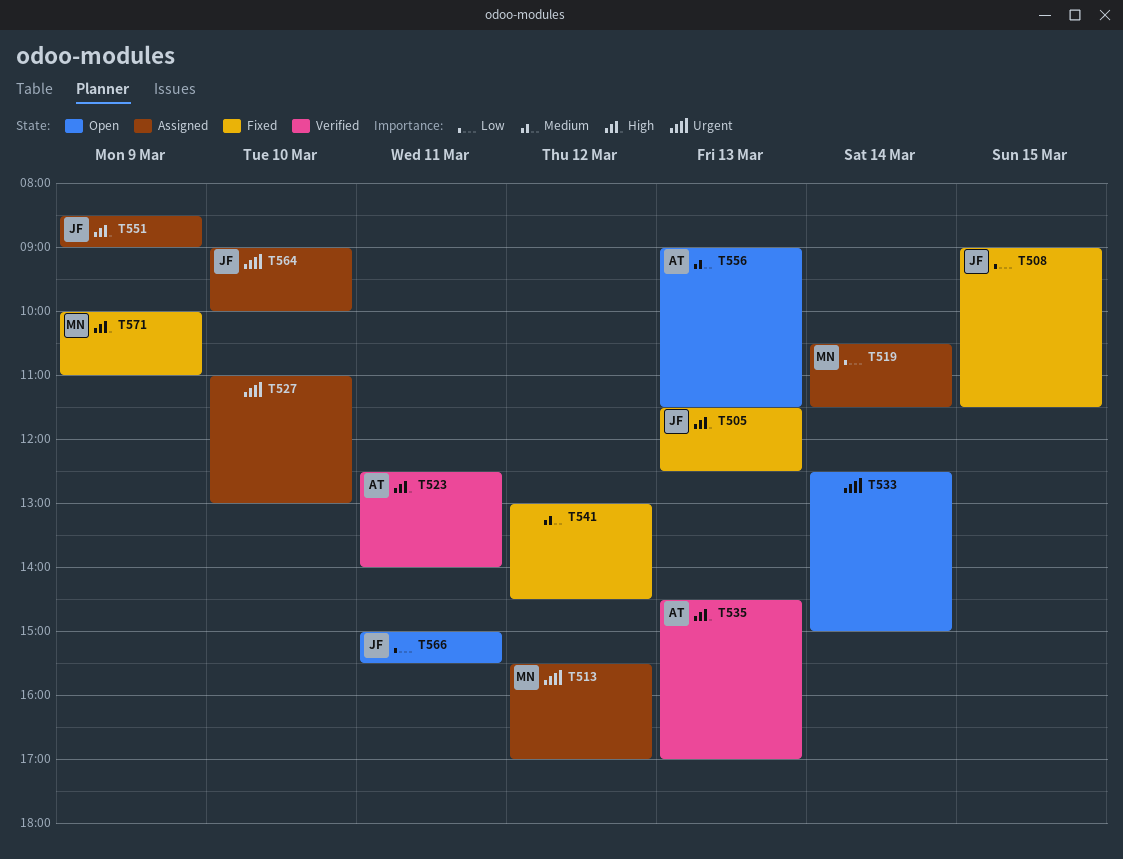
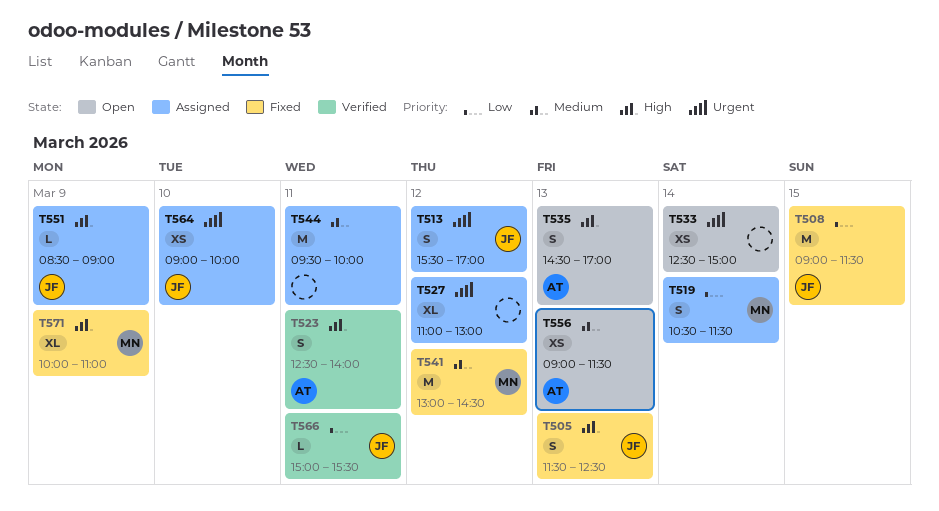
T513, owner: MN -> JF
T527, day: Mar 10 -> Mar 12
T535, status: Verified -> Open
T541, owner: none -> MN
T544: none -> present
T566, status: Open -> Verified

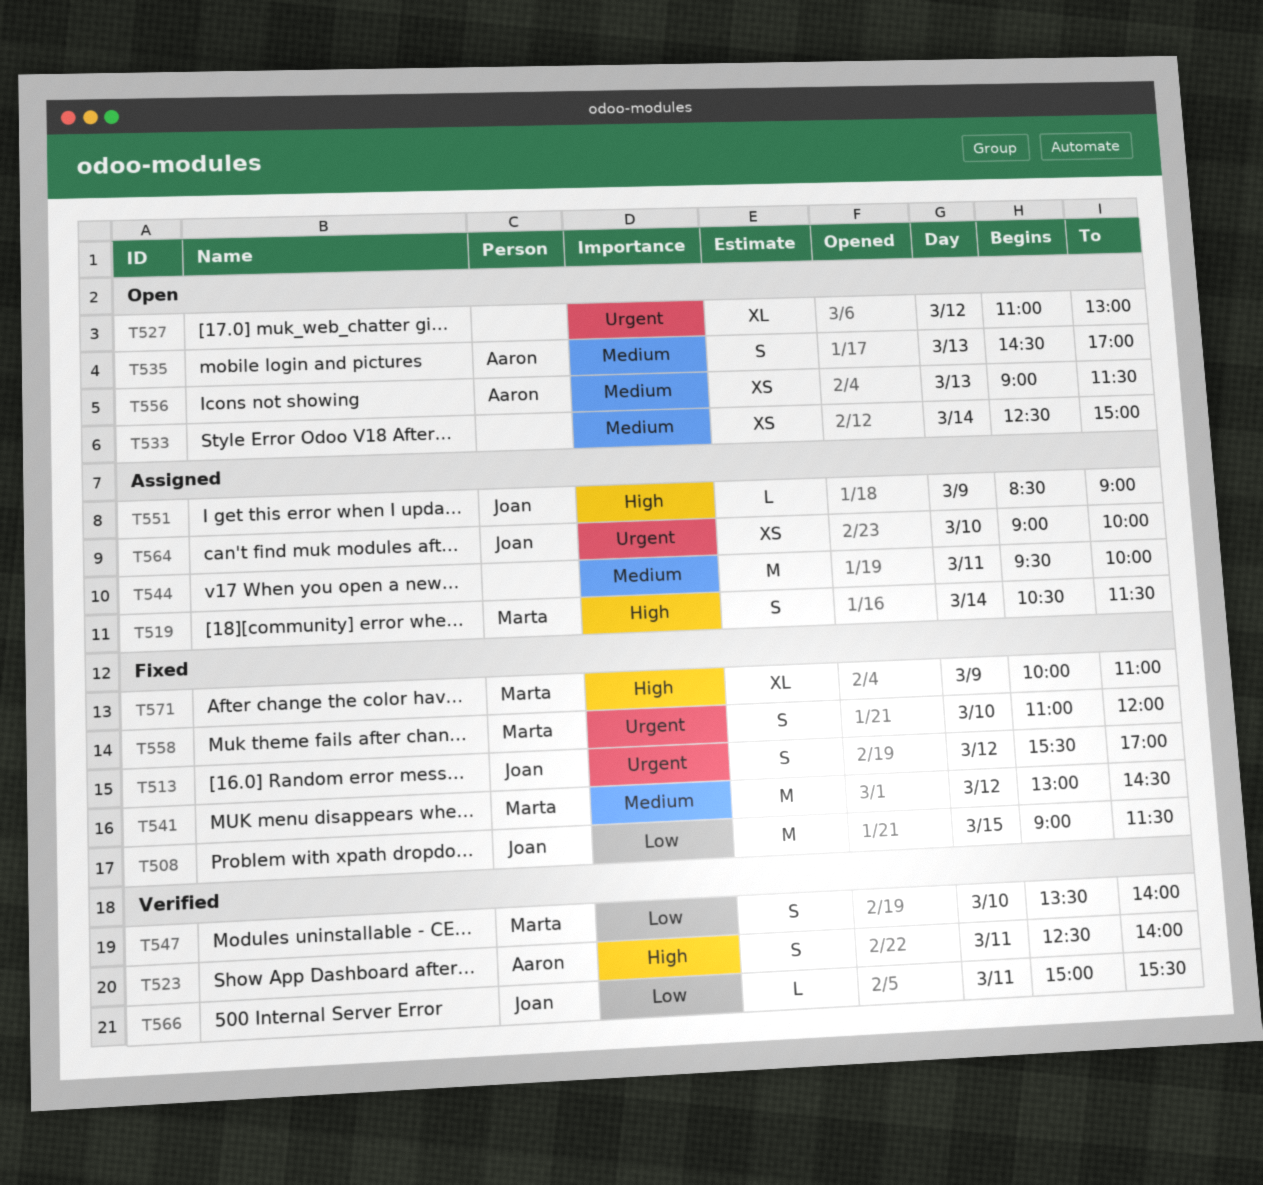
T505: present -> none
T513, status: Assigned -> Fixed
T519, priority: Low -> High
T527, status: Assigned -> Open
T533, priority: Urgent -> Medium
T535, priority: High -> Medium
T547: none -> present
T558: none -> present

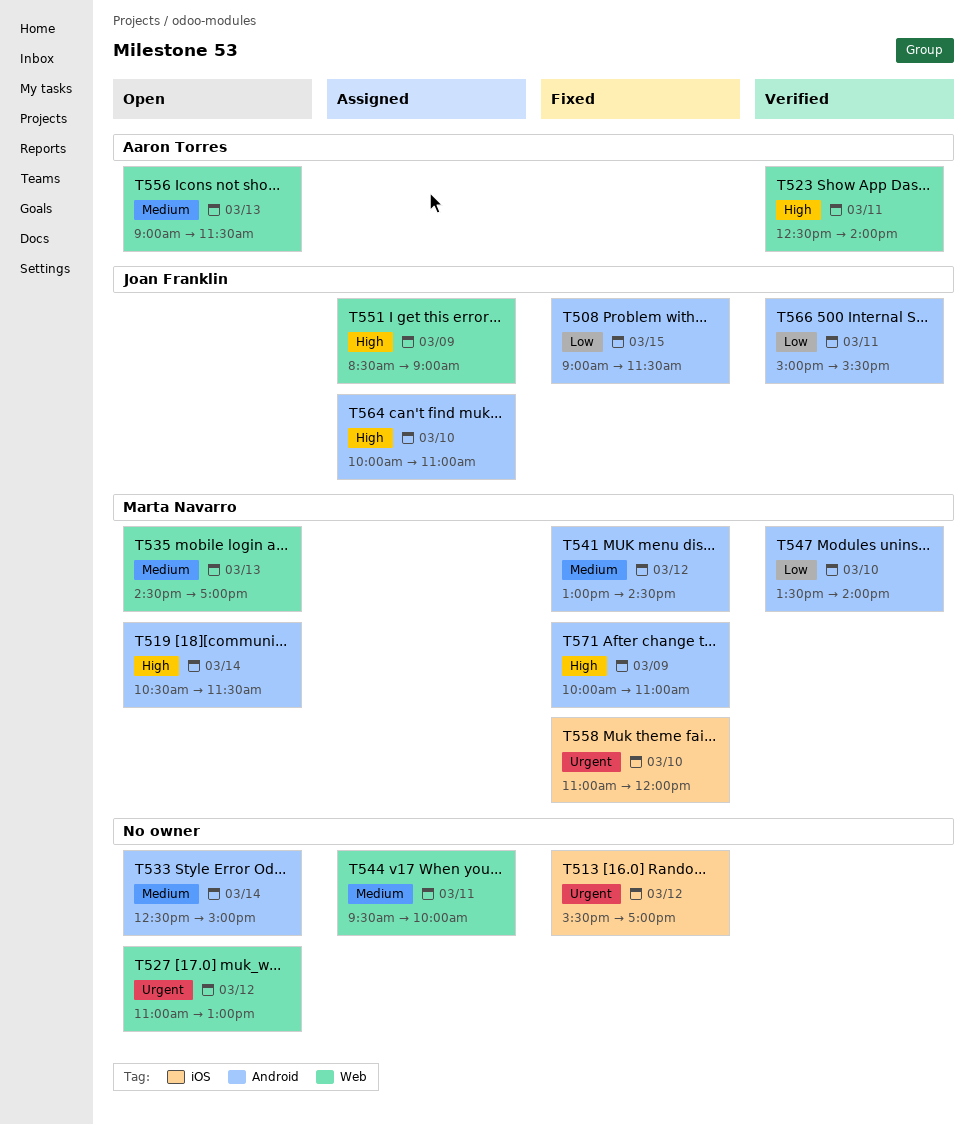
T513, owner: Joan Franklin -> none
T519, status: Assigned -> Open
T535, owner: Aaron Torres -> Marta Navarro
T564, priority: Urgent -> High
T564, begins: 09:00 -> 10:00
T564, ends: 10:00 -> 11:00

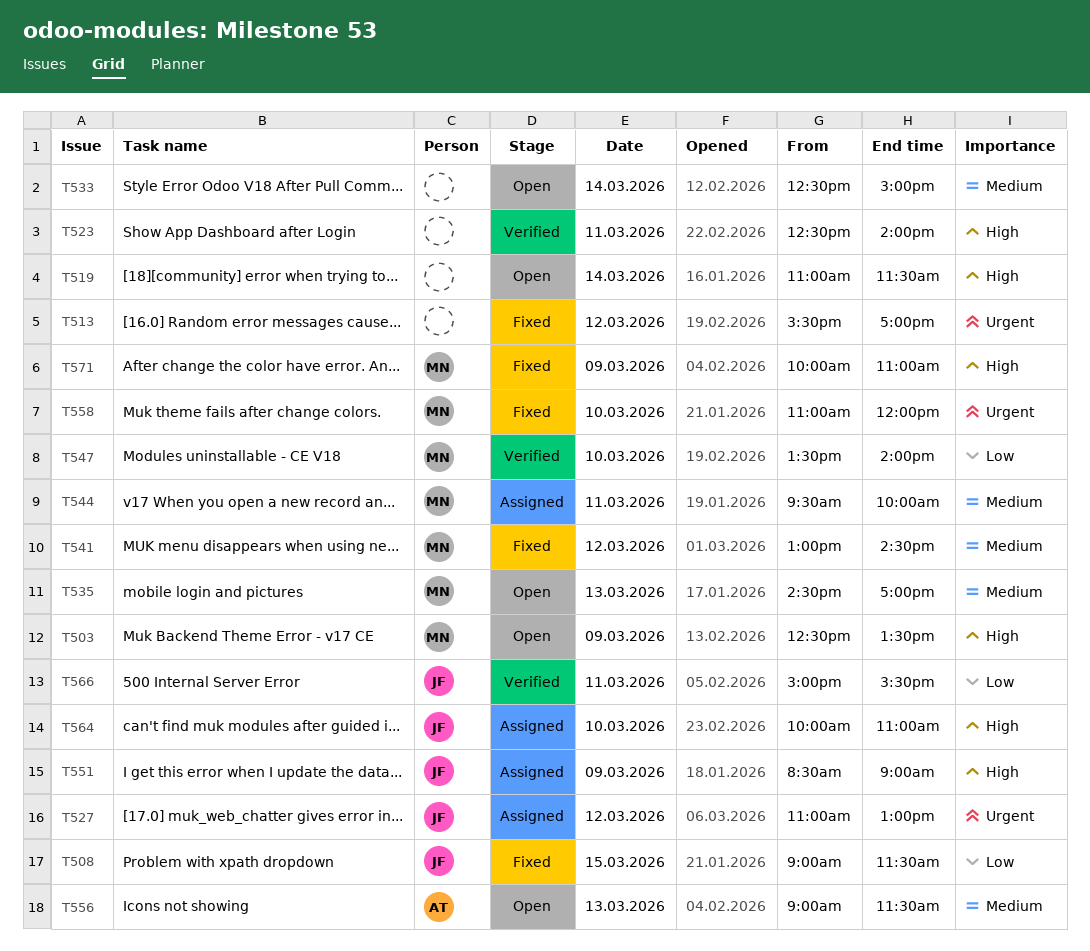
T503: none -> present
T519, owner: Marta Navarro -> none
T519, begins: 10:30 -> 11:00
T523, owner: Aaron Torres -> none
T527, status: Open -> Assigned
T527, owner: none -> Joan Franklin
T544, owner: none -> Marta Navarro

